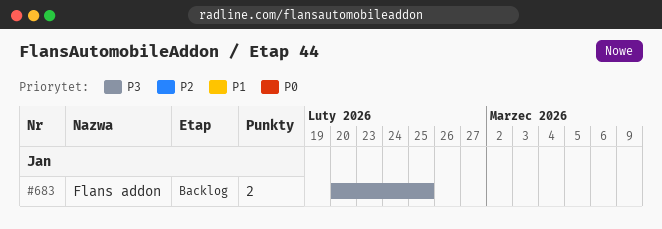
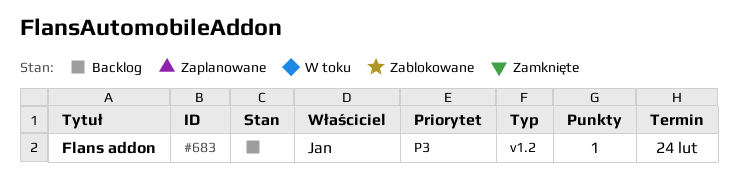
#683, estimate: 2 -> 1
#683, due: Feb 25 -> Feb 24

